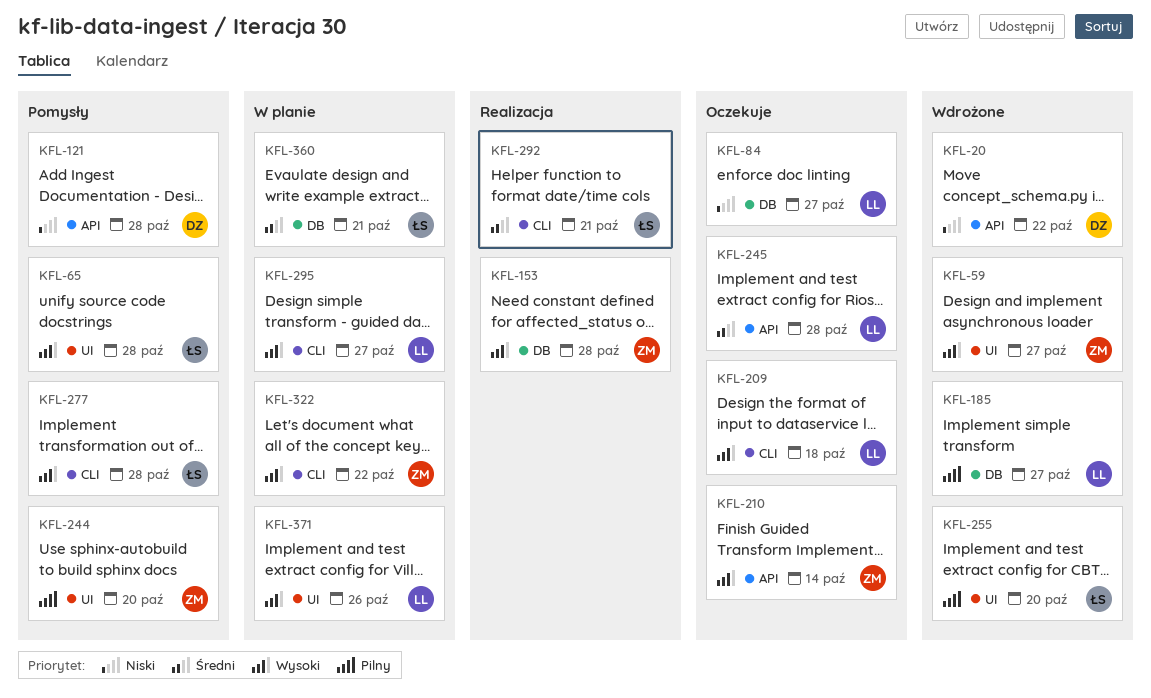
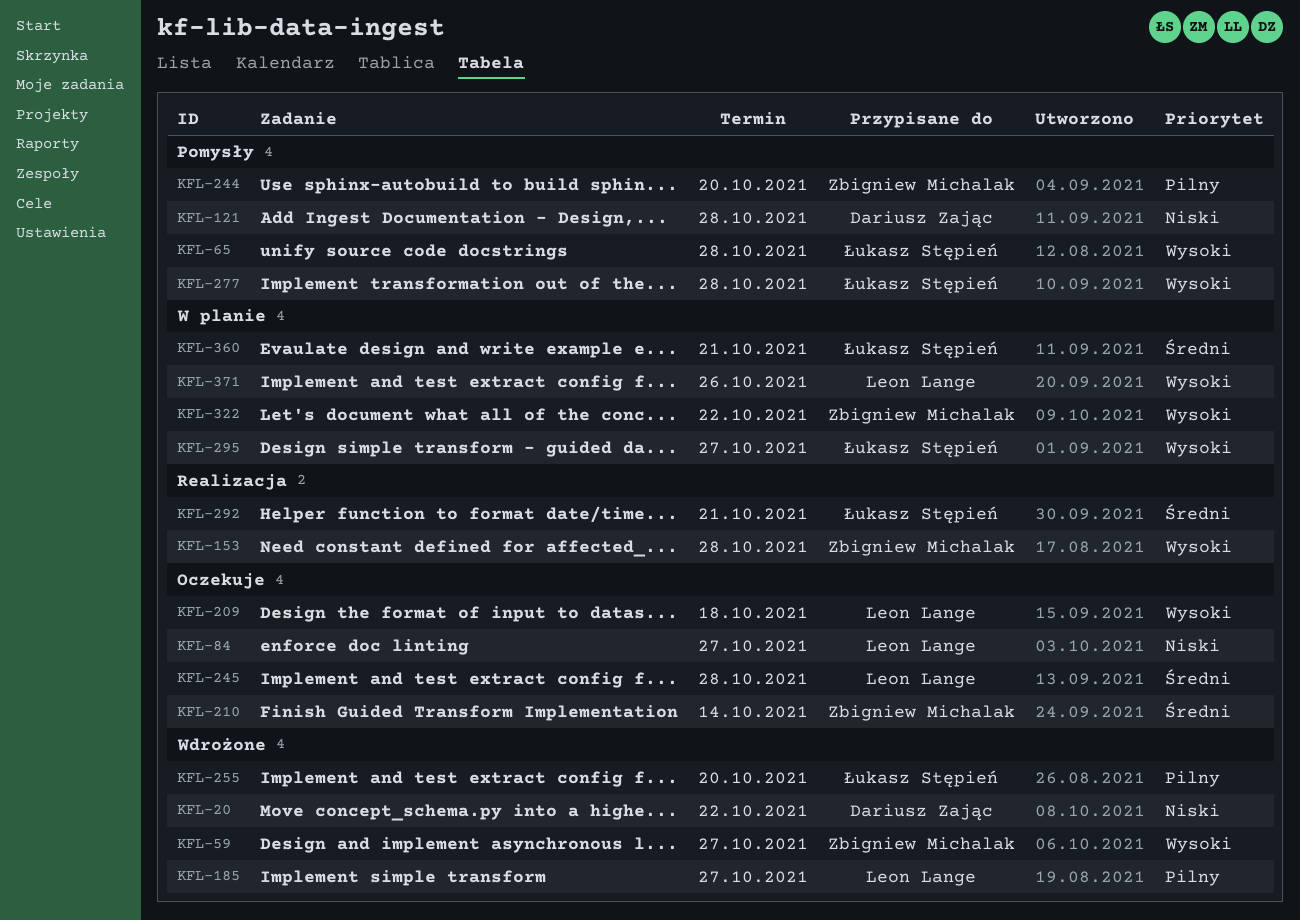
KFL-210, priority: Wysoki -> Średni
KFL-295, owner: Leon Lange -> Łukasz Stępień

